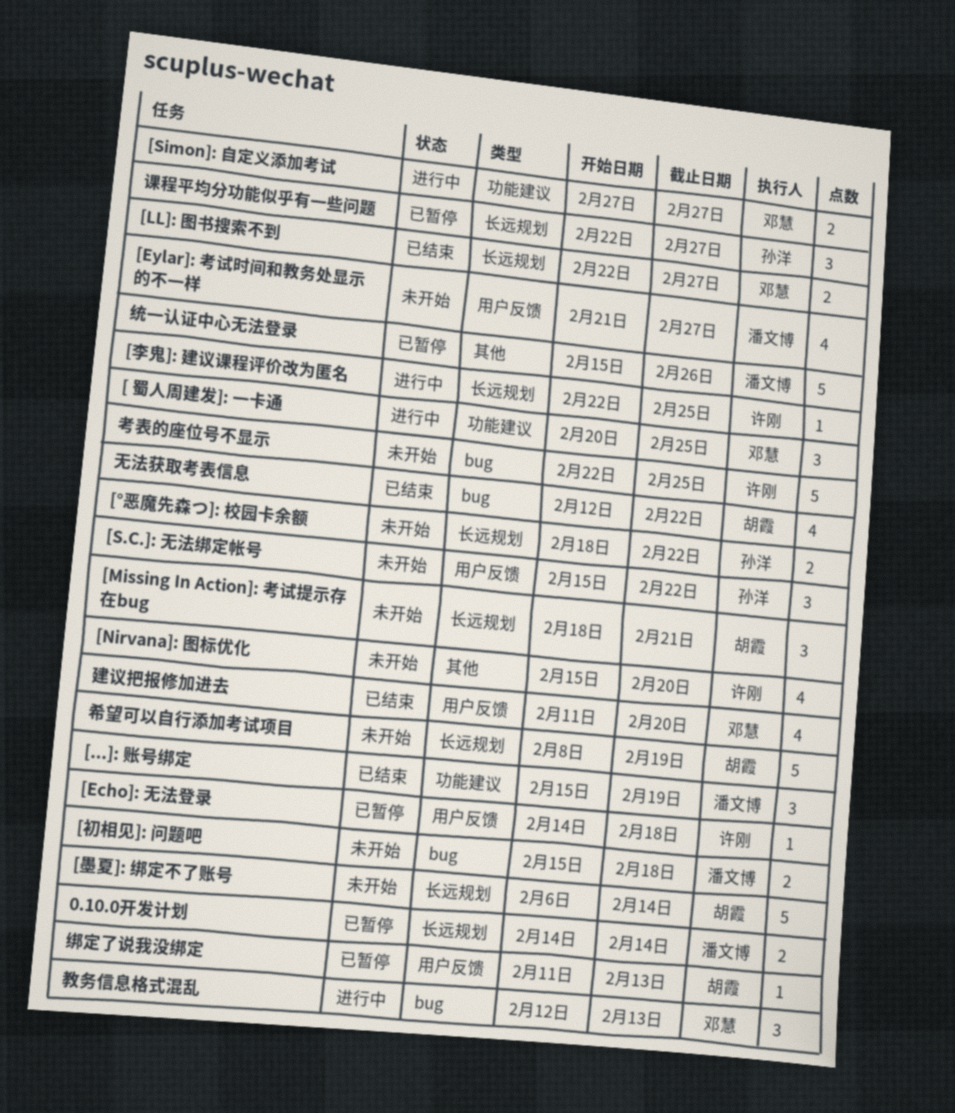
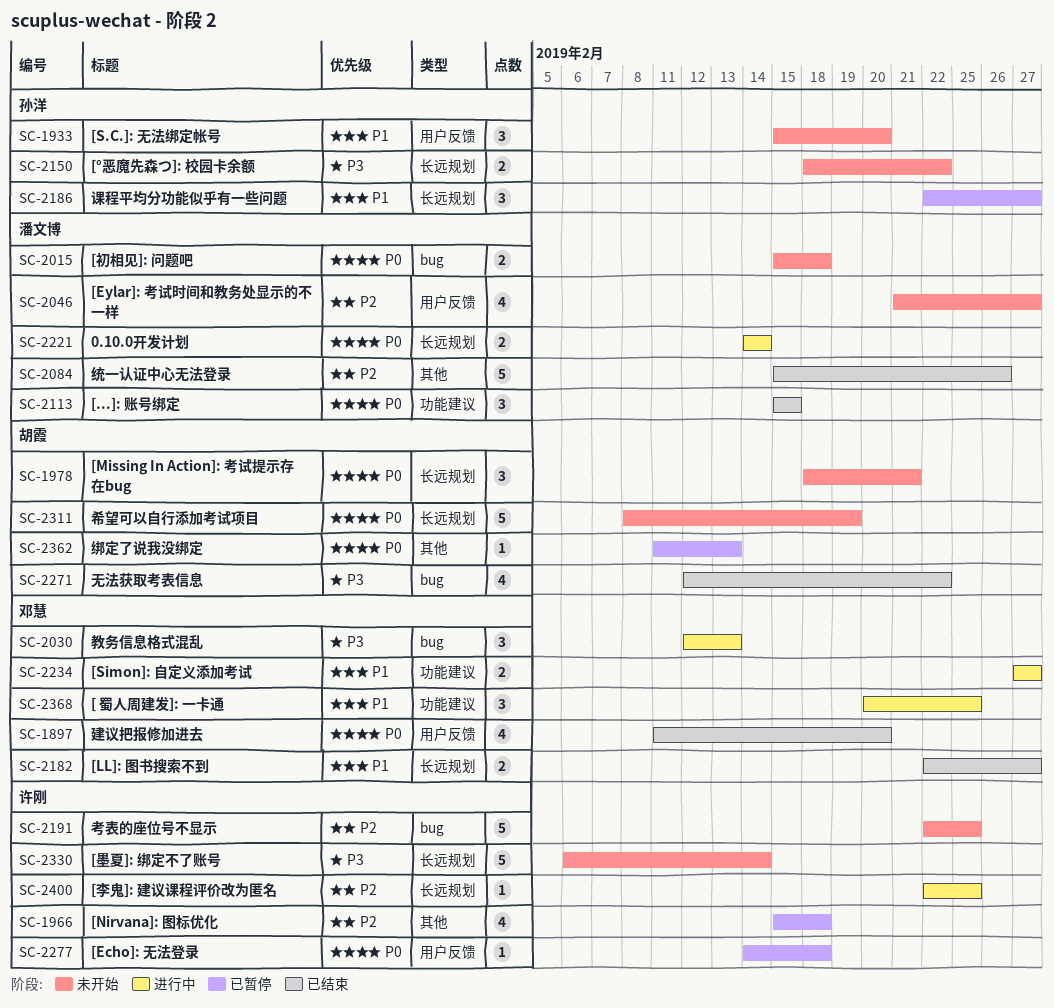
0.10.0开发计划, status: 已暂停 -> 进行中
[...]: 账号绑定, due: Feb 19 -> Feb 15
[Nirvana]: 图标优化, status: 未开始 -> 已暂停
[Nirvana]: 图标优化, due: Feb 20 -> Feb 18
[S.C.]: 无法绑定帐号, due: Feb 22 -> Feb 20
[墨夏]: 绑定不了账号, owner: 胡霞 -> 许刚
绑定了说我没绑定, label: 用户反馈 -> 其他
统一认证中心无法登录, status: 已暂停 -> 已结束

